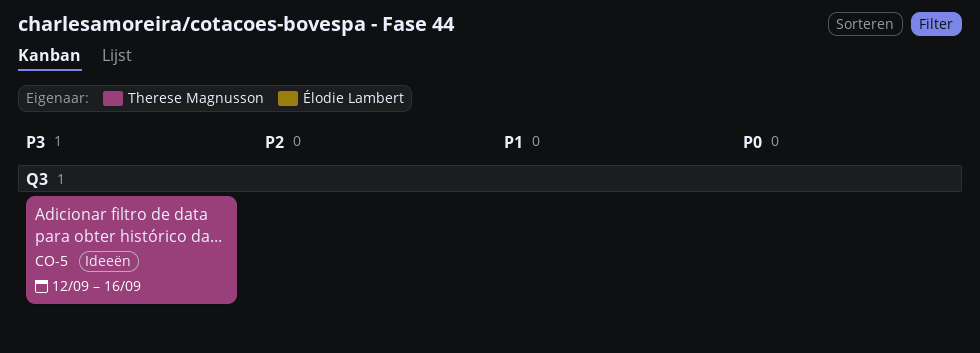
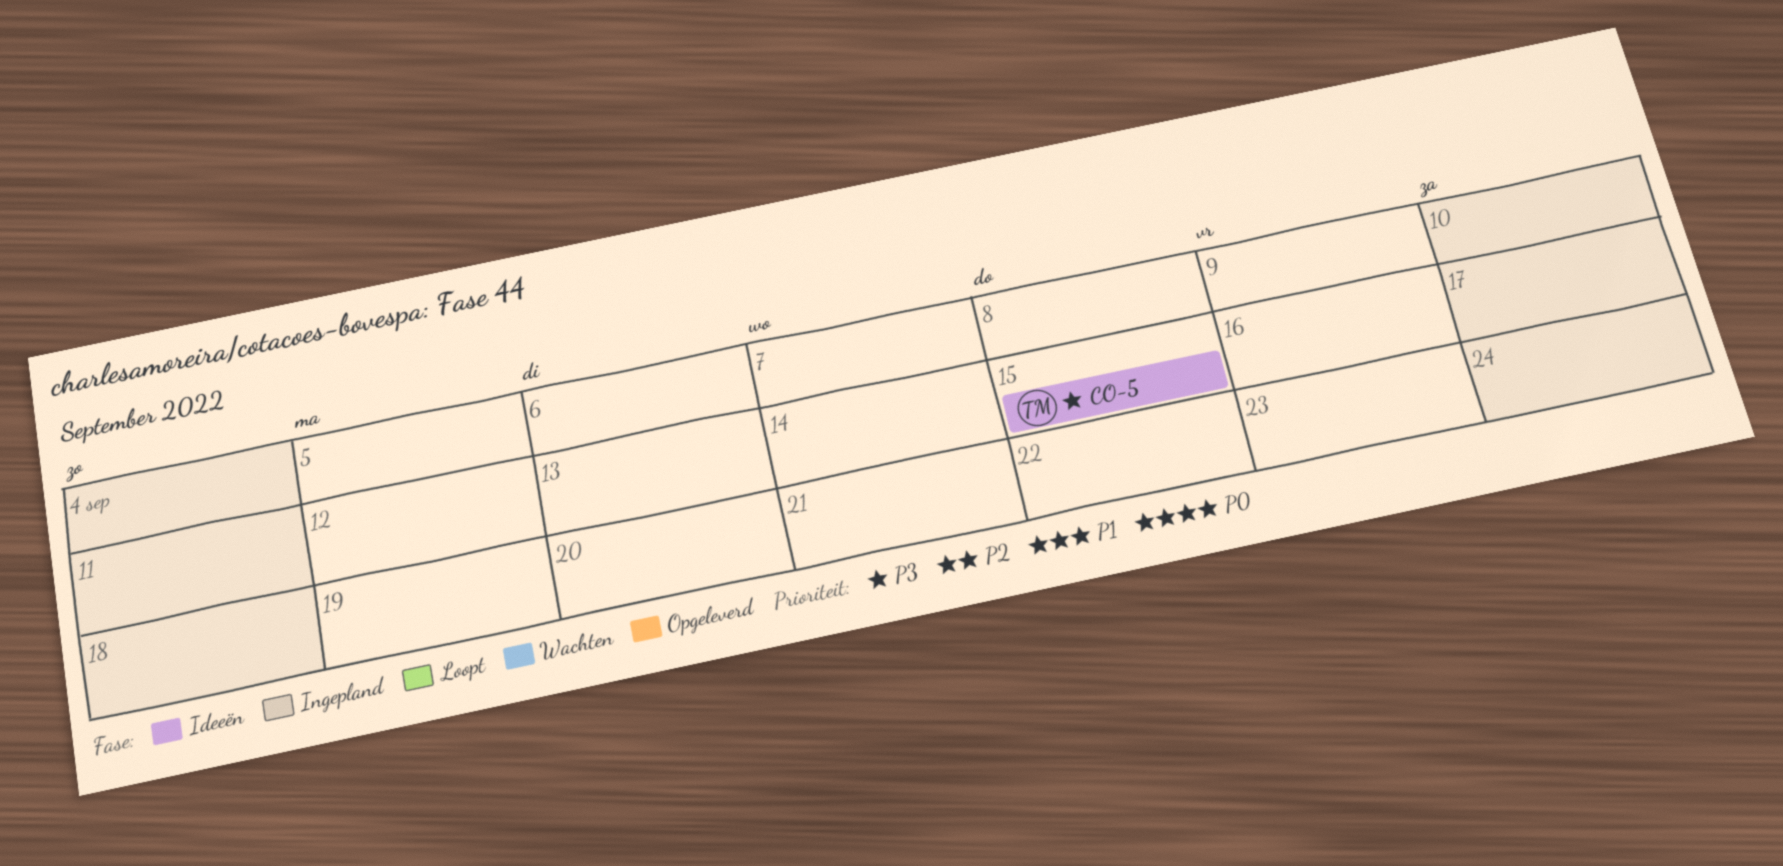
CO-5, start: Sep 12 -> Sep 15
CO-5, due: Sep 16 -> Sep 15

